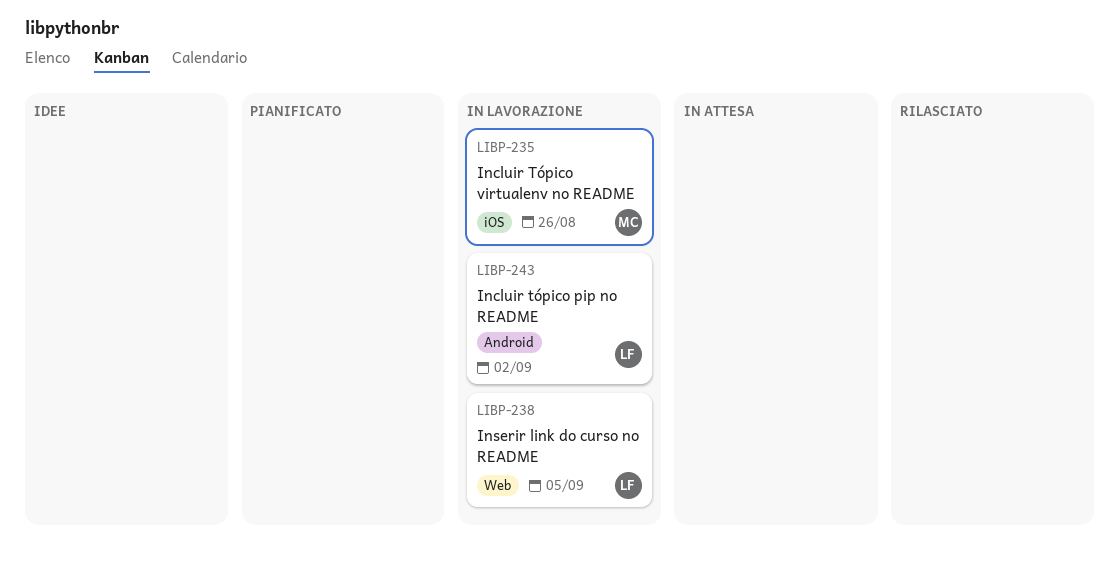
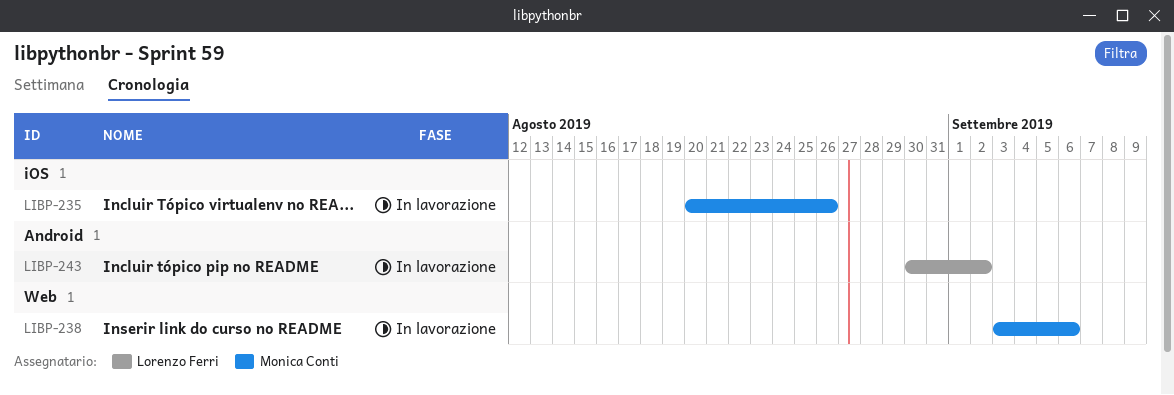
LIBP-238, owner: Lorenzo Ferri -> Monica Conti
LIBP-238, due: Sep 5 -> Sep 6

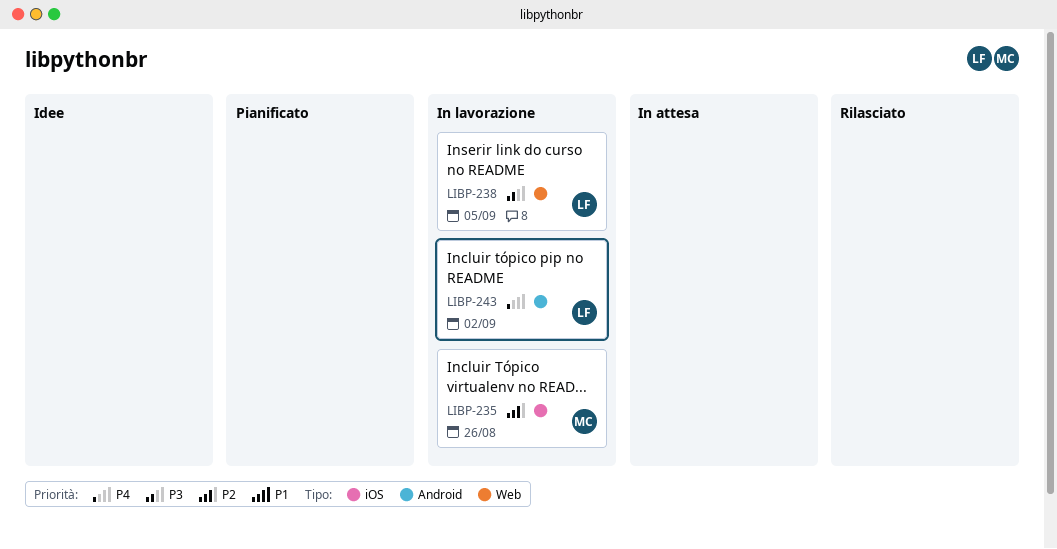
LIBP-238, owner: Monica Conti -> Lorenzo Ferri
LIBP-238, due: Sep 6 -> Sep 5

